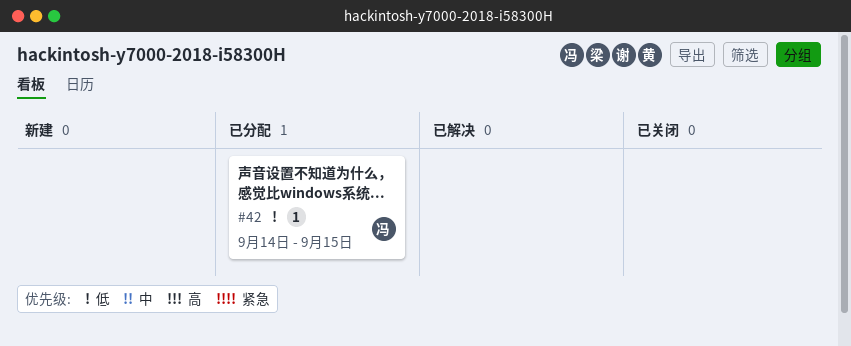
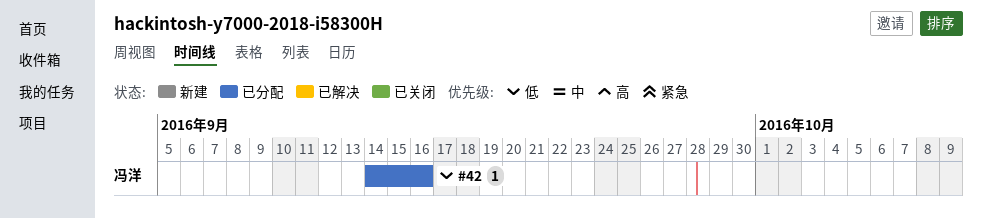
#42, due: Sep 15 -> Sep 16

